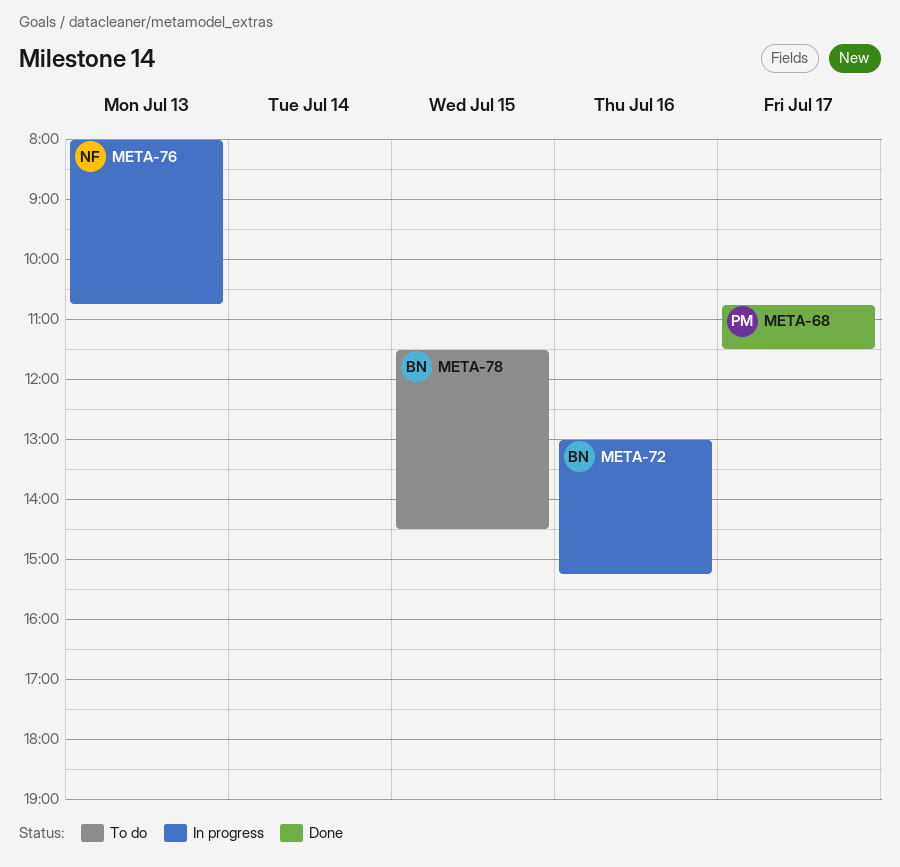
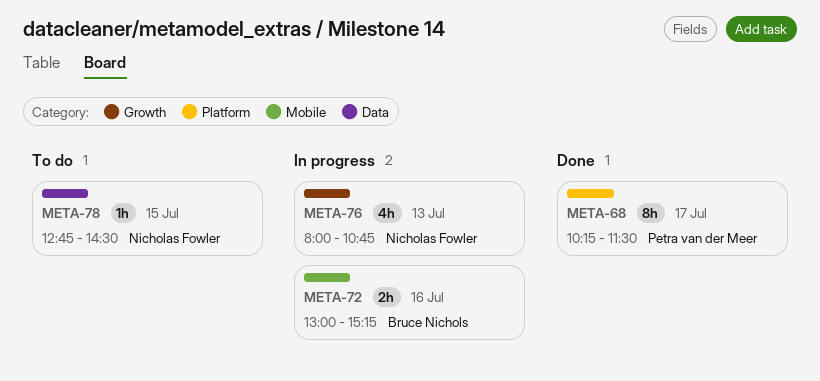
META-68, begins: 10:45 -> 10:15
META-78, owner: Bruce Nichols -> Nicholas Fowler
META-78, begins: 11:30 -> 12:45

